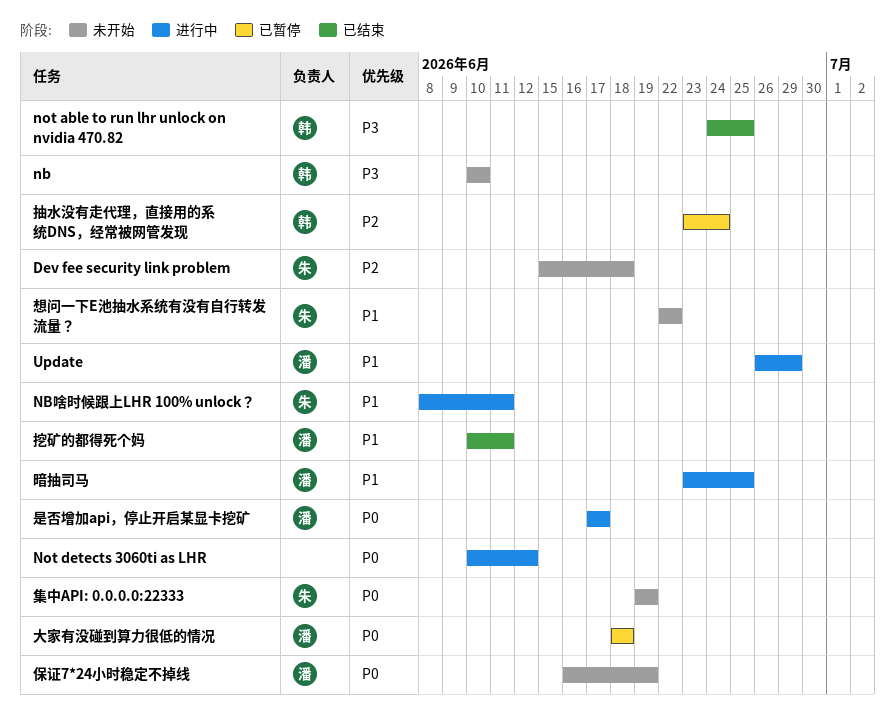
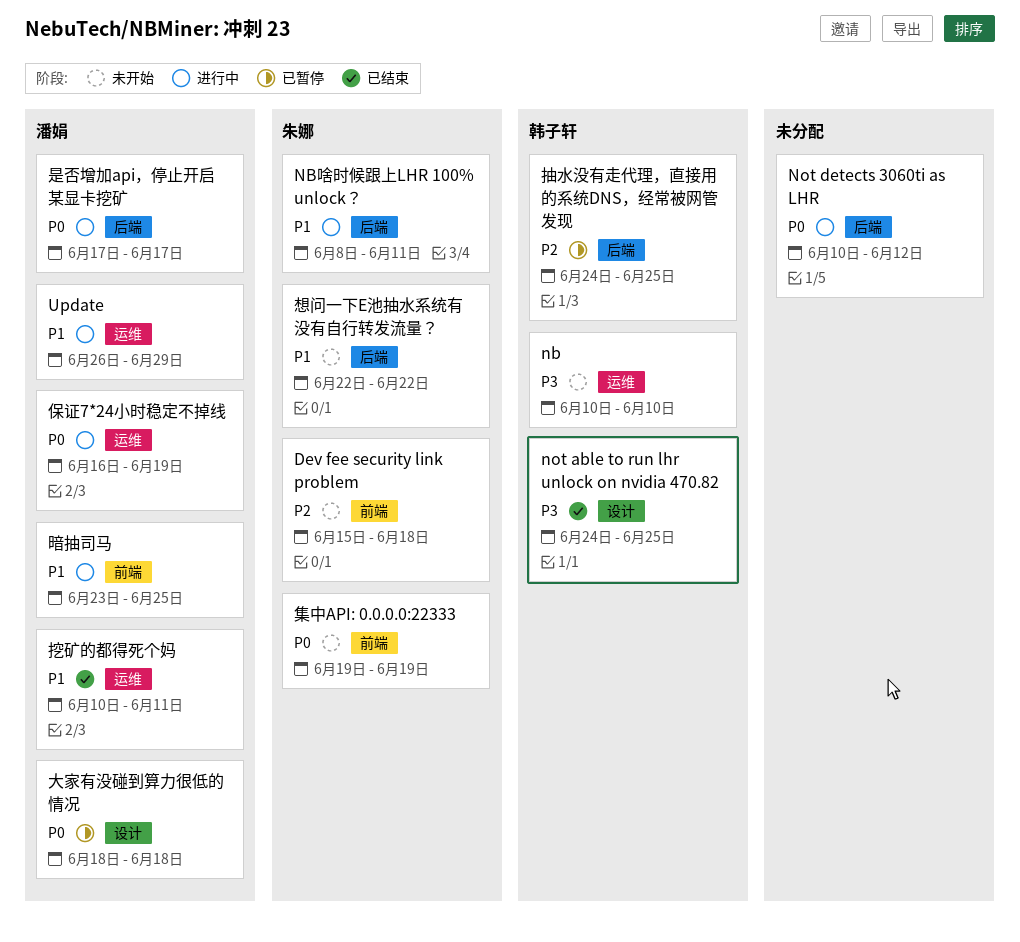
保证7*24小时稳定不掉线, status: 未开始 -> 进行中
抽水没有走代理，直接用的系统DNS，经常被网管发现, start: Jun 23 -> Jun 24
抽水没有走代理，直接用的系统DNS，经常被网管发现, due: Jun 24 -> Jun 25

